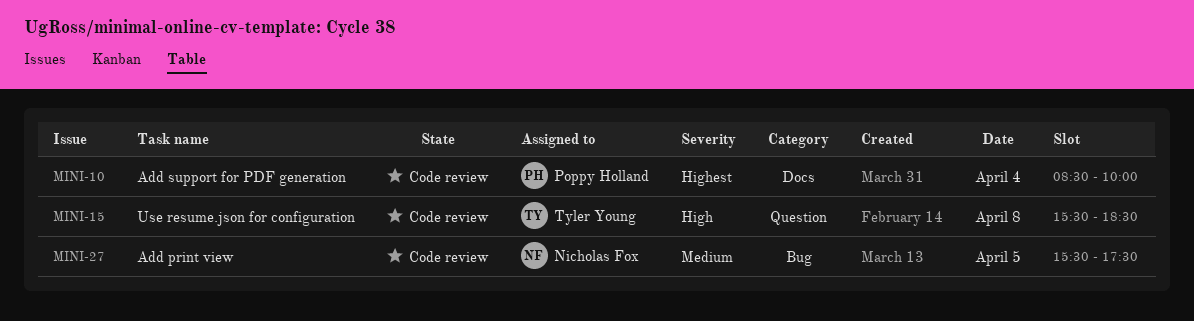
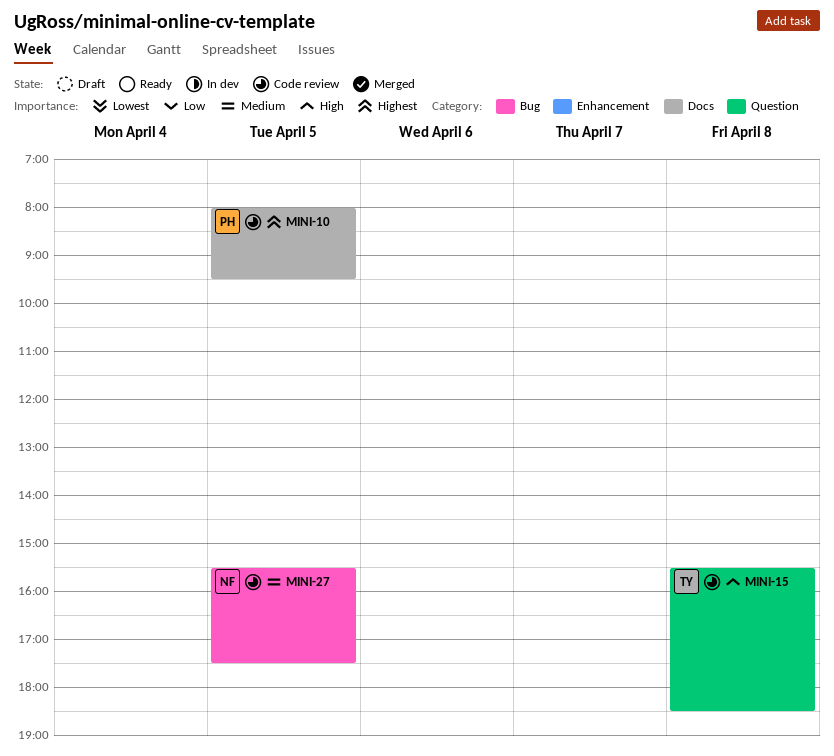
MINI-10, day: Apr 4 -> Apr 5
MINI-10, begins: 08:30 -> 08:00
MINI-10, ends: 10:00 -> 09:30

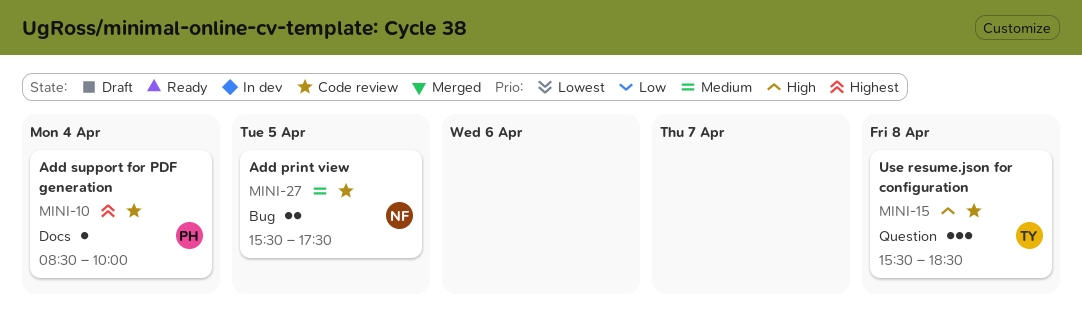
MINI-10, day: Apr 5 -> Apr 4
MINI-10, begins: 08:00 -> 08:30
MINI-10, ends: 09:30 -> 10:00

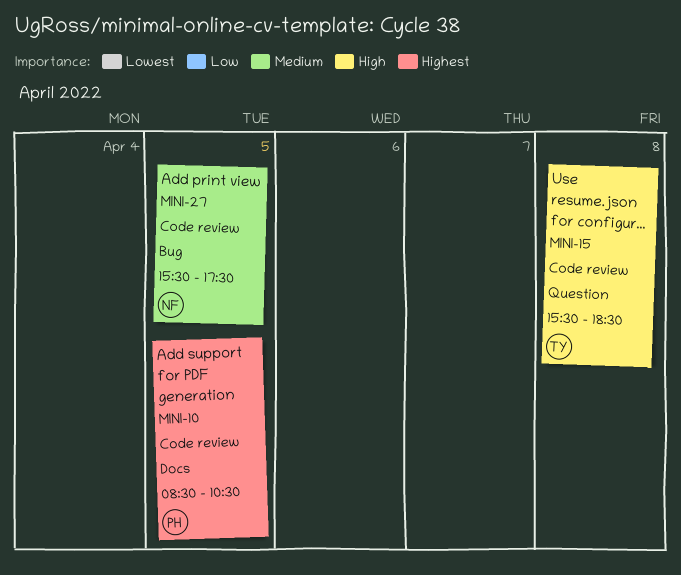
MINI-10, day: Apr 4 -> Apr 5
MINI-10, ends: 10:00 -> 10:30

